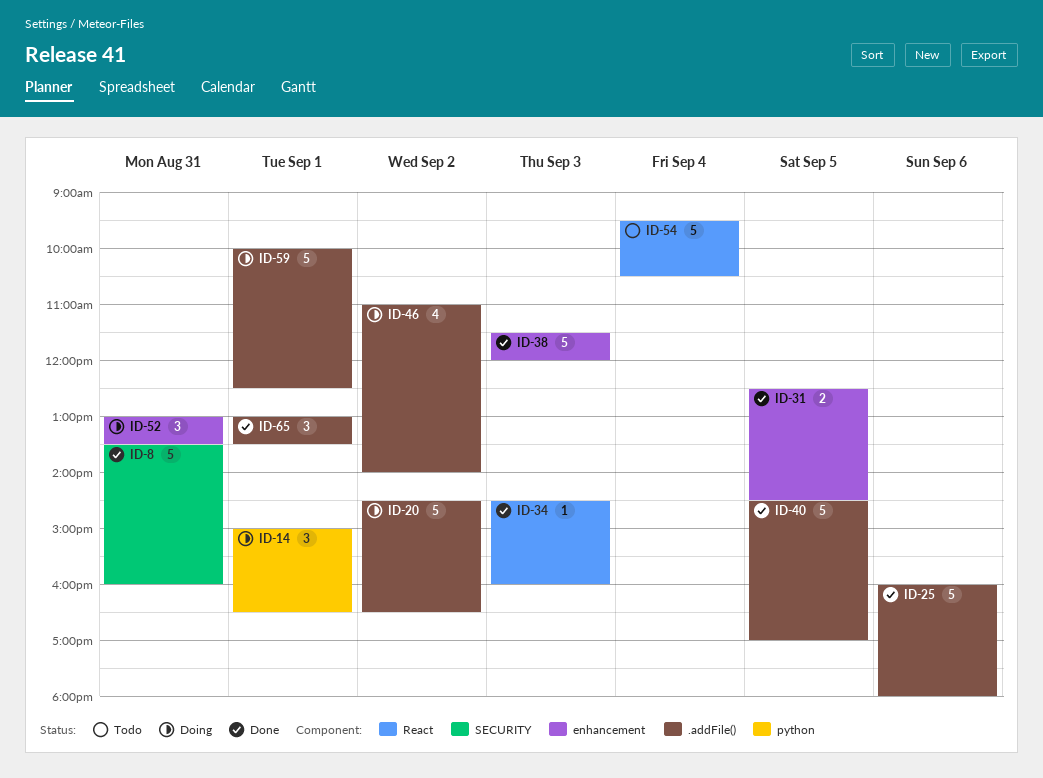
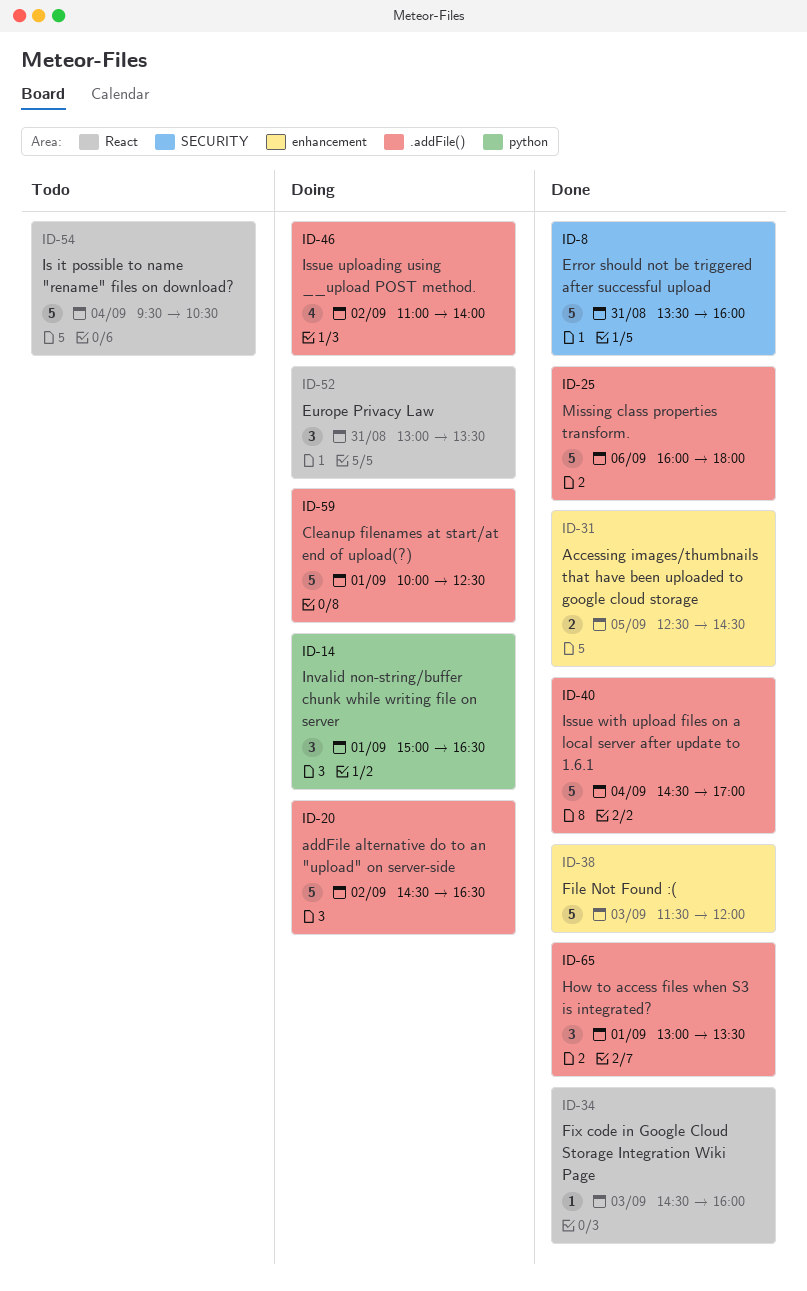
ID-40, day: Sep 5 -> Sep 4
ID-52, label: enhancement -> React

